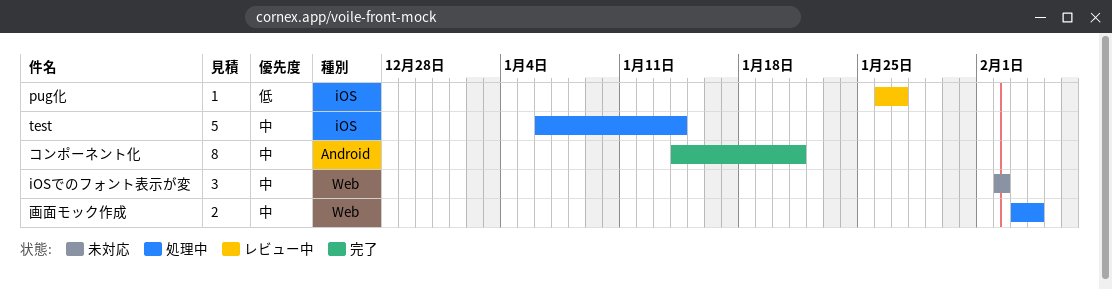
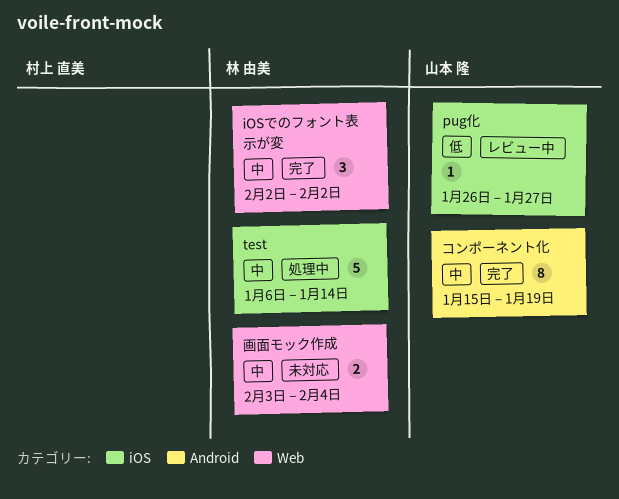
iOSでのフォント表示が変, status: 未対応 -> 完了
コンポーネント化, start: Jan 14 -> Jan 15
コンポーネント化, due: Jan 21 -> Jan 19
画面モック作成, status: 処理中 -> 未対応

